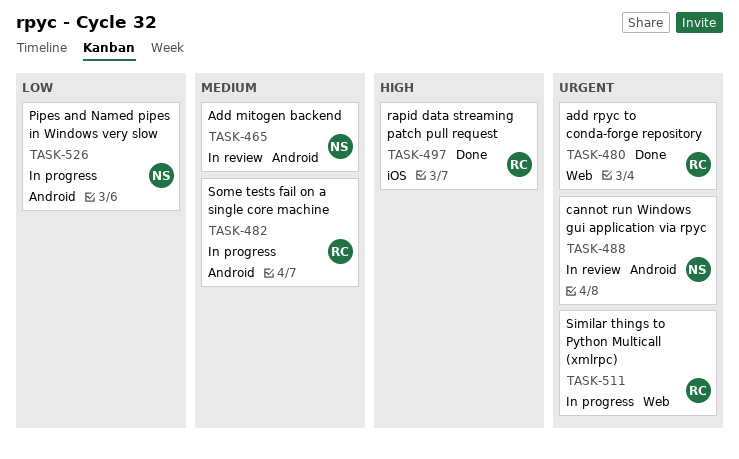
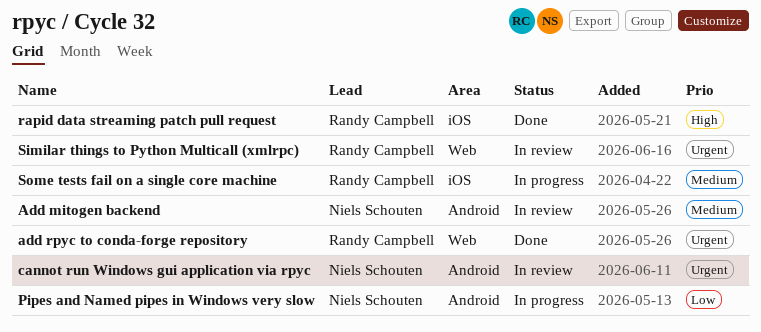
Similar things to Python Multicall (xmlrpc), status: In progress -> In review
Some tests fail on a single core machine, label: Android -> iOS

